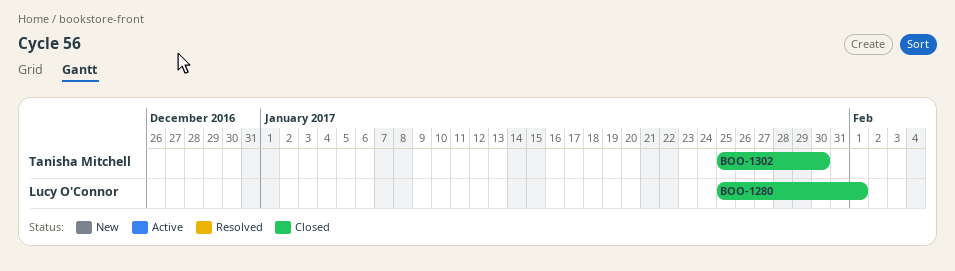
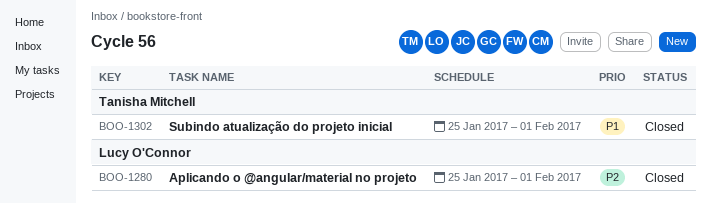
BOO-1302, due: Jan 30 -> Feb 1

